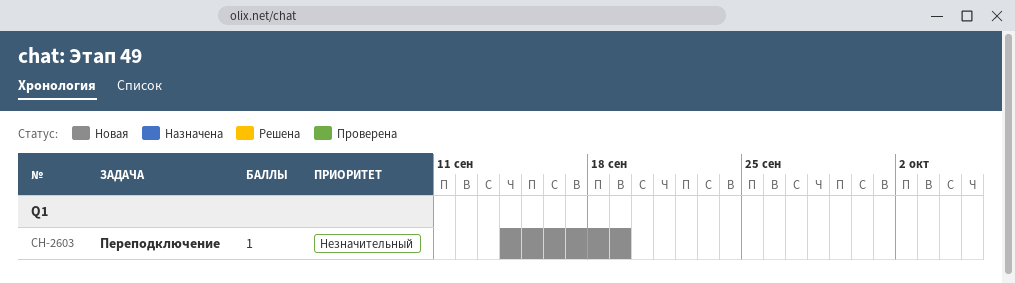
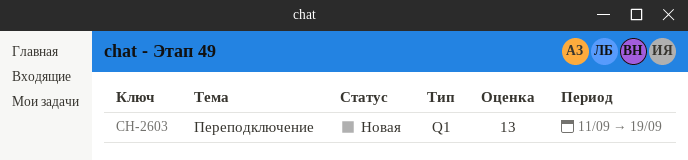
CH-2603, estimate: 1 -> 13
CH-2603, start: Sep 14 -> Sep 11

